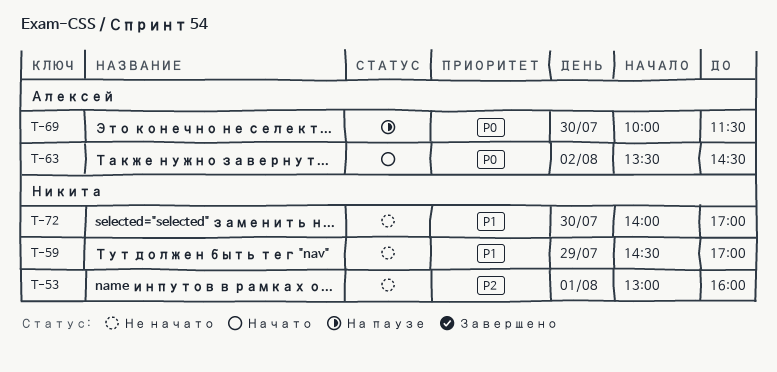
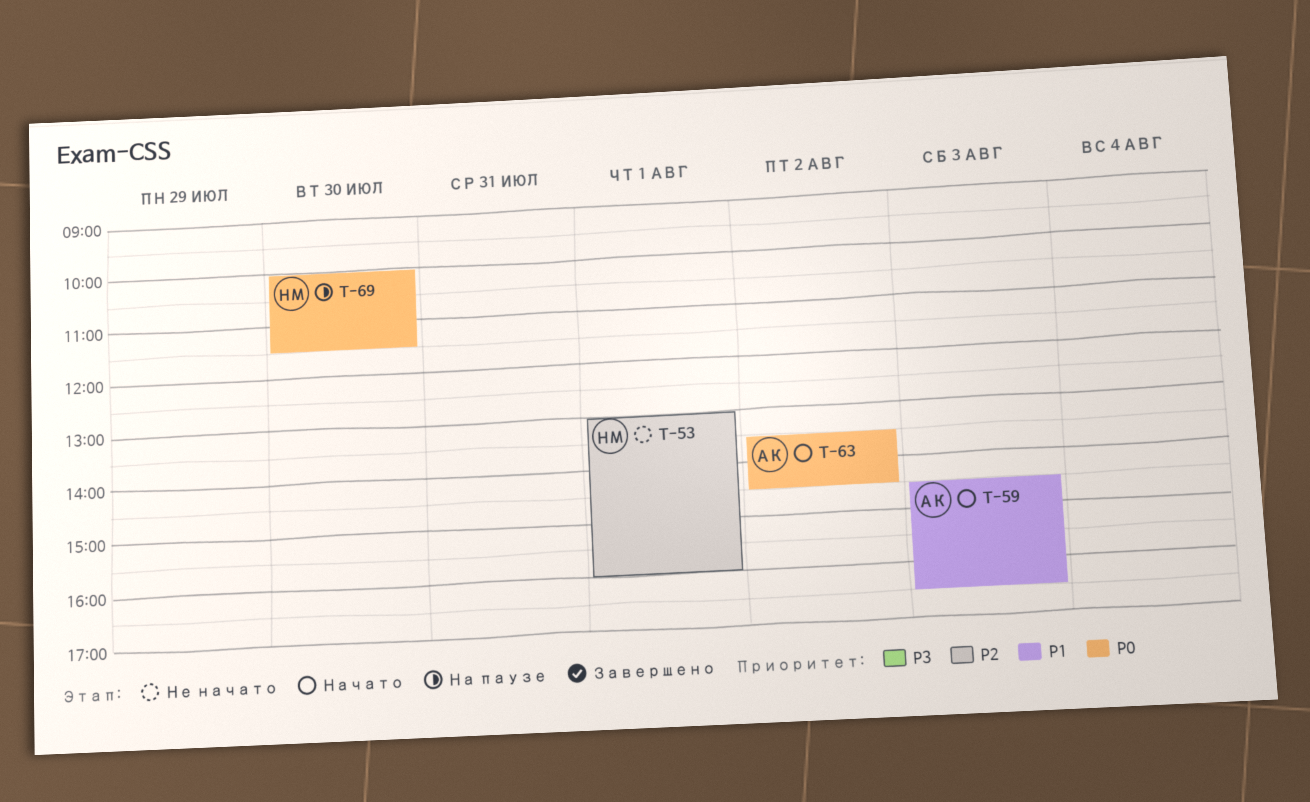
T-59, status: Не начато -> Начато
T-59, owner: Никита -> Алексей
T-59, day: Jul 29 -> Aug 3
T-59, ends: 17:00 -> 16:30
T-69, owner: Алексей -> Никита
T-72: present -> none

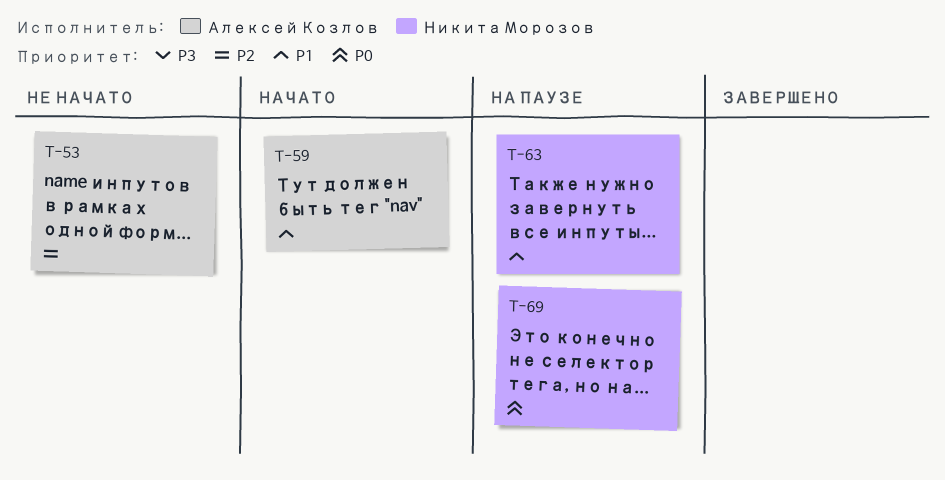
T-53, owner: Никита Морозов -> Алексей Козлов
T-63, status: Начато -> На паузе
T-63, owner: Алексей Козлов -> Никита Морозов
T-63, priority: P0 -> P1

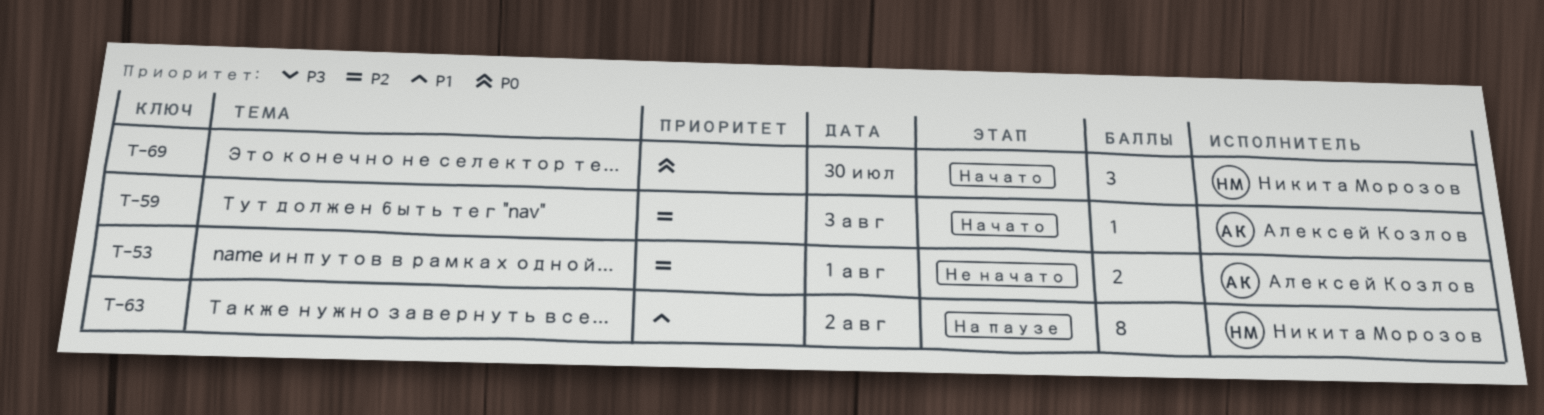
T-59, priority: P1 -> P2
T-69, status: На паузе -> Начато

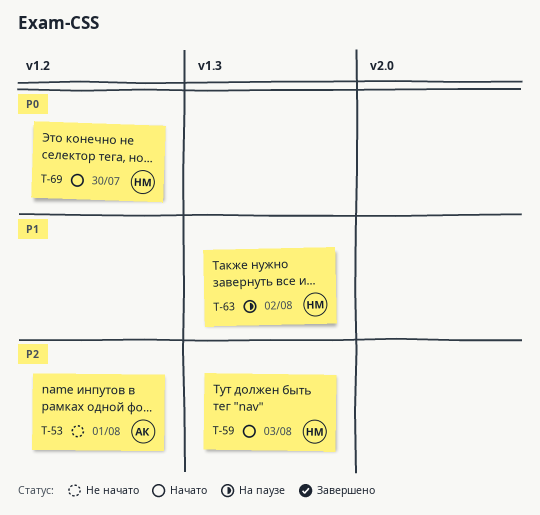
T-59, owner: Алексей Козлов -> Никита Морозов

